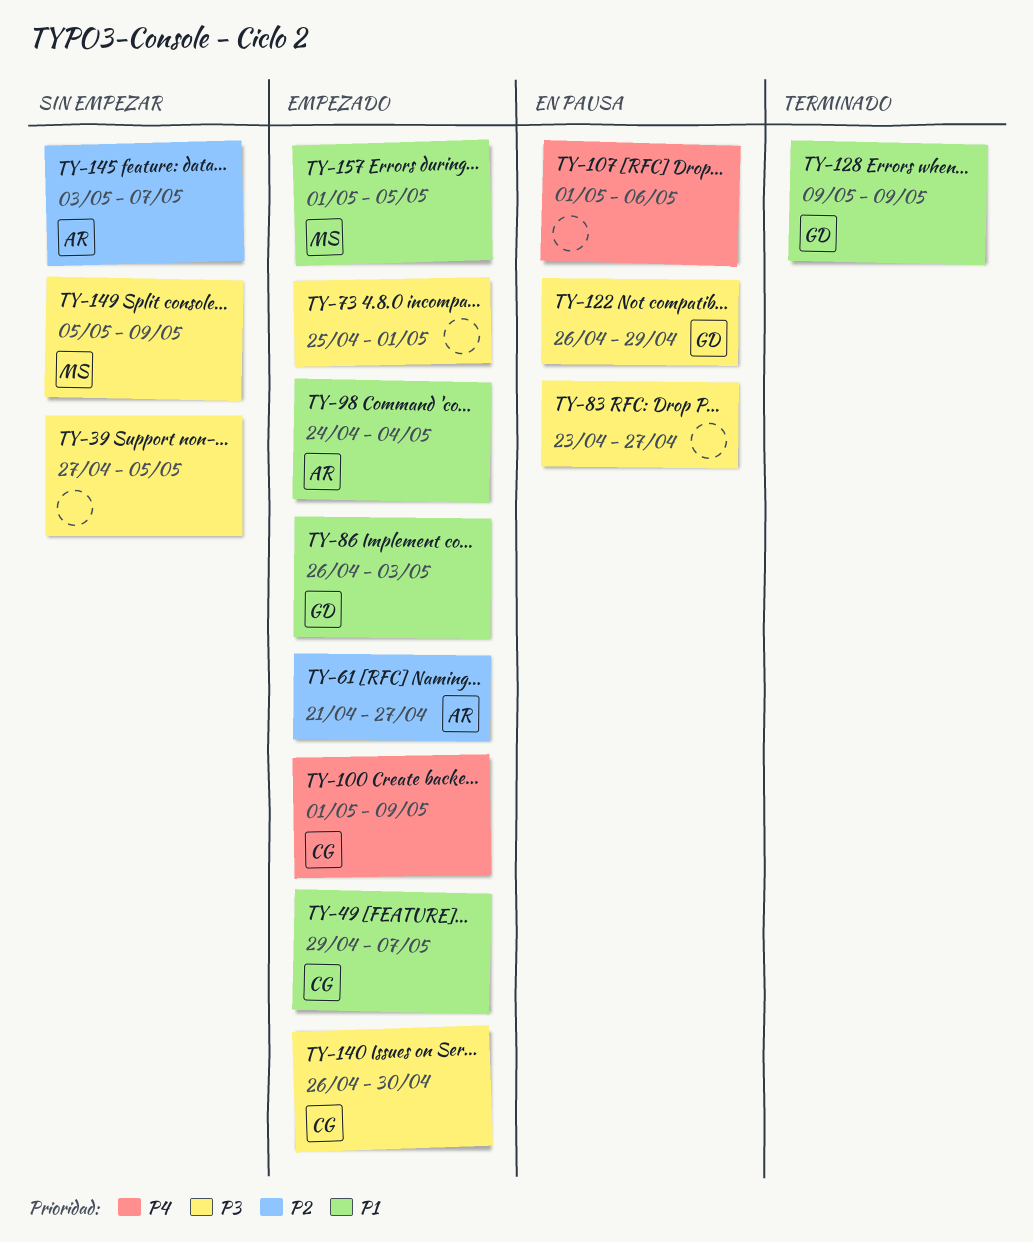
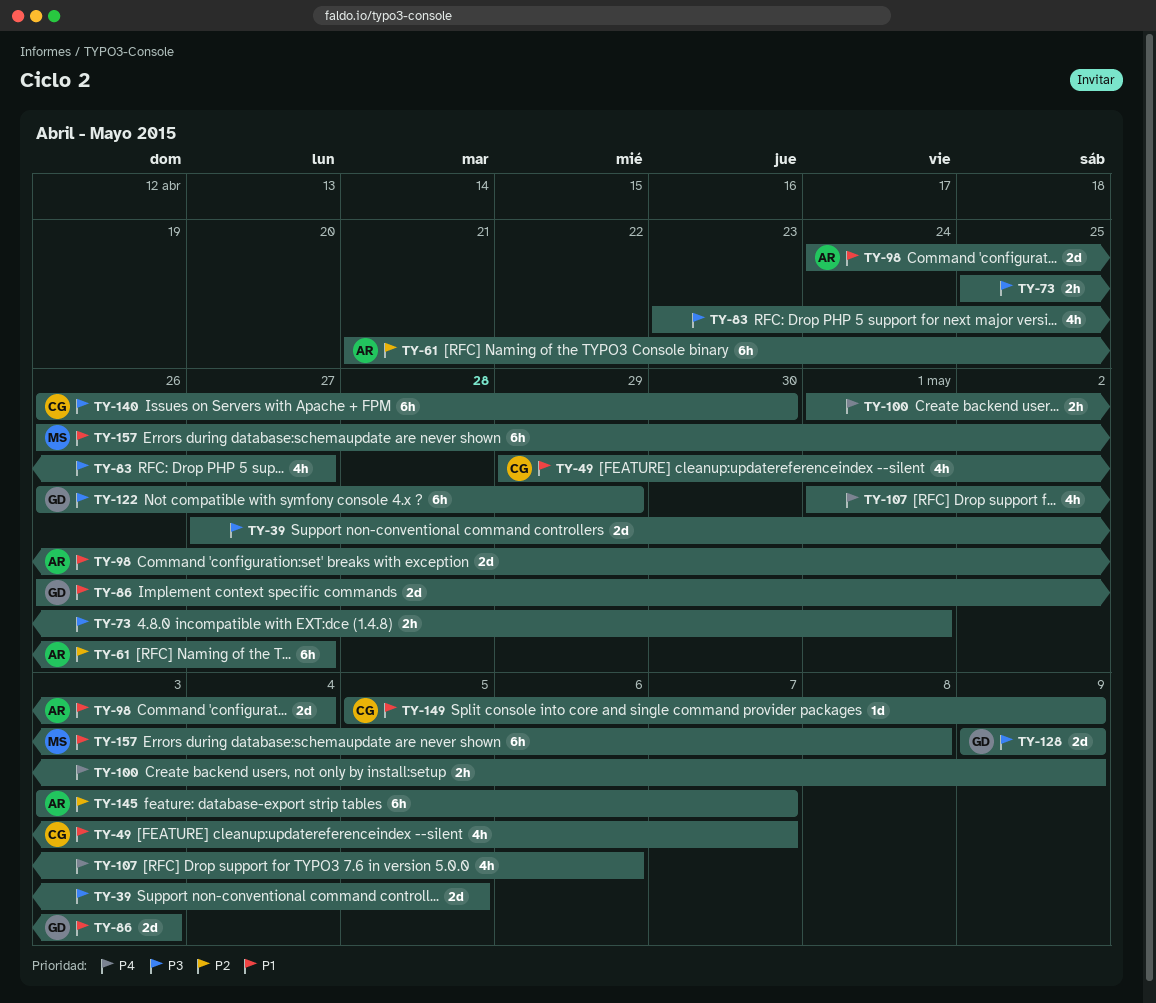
TY-100, owner: CG -> none
TY-128, priority: P1 -> P3
TY-149, owner: MS -> CG
TY-149, priority: P3 -> P1
TY-157, start: May 1 -> Apr 26
TY-157, due: May 5 -> May 8

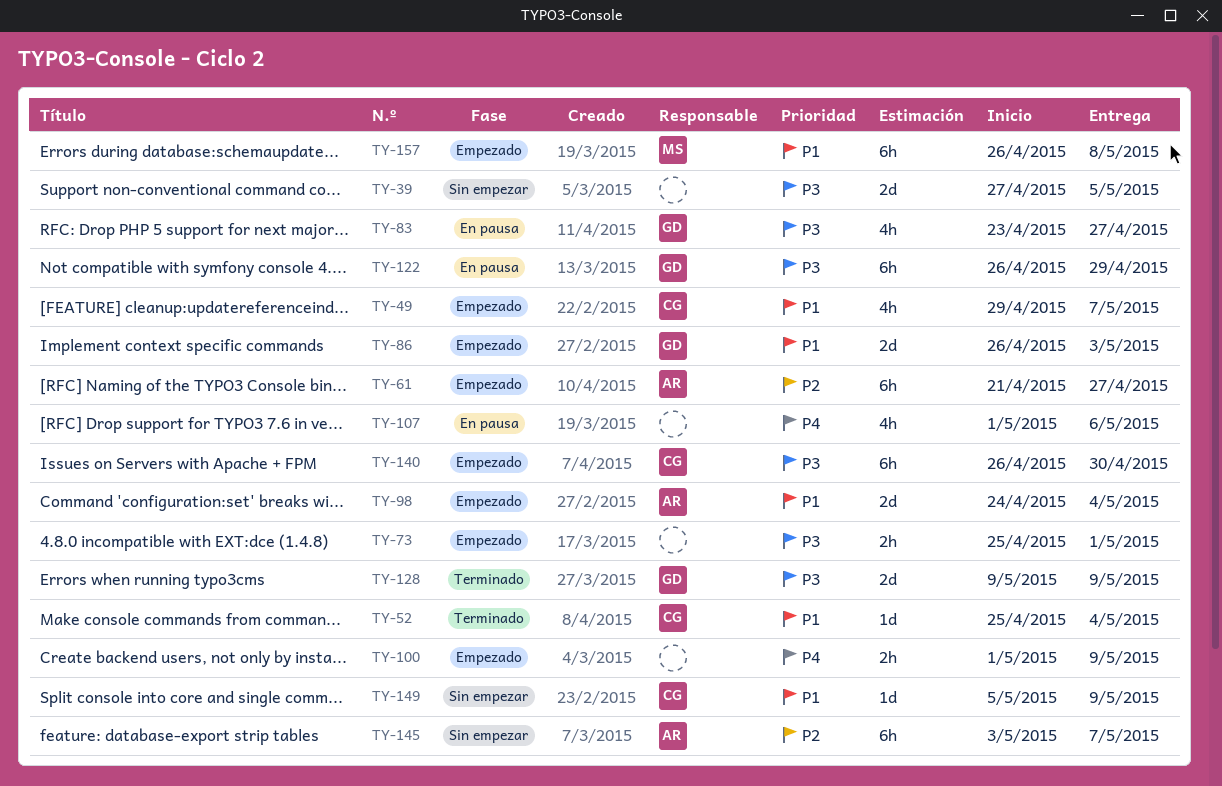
TY-52: none -> present
TY-83, owner: none -> GD

